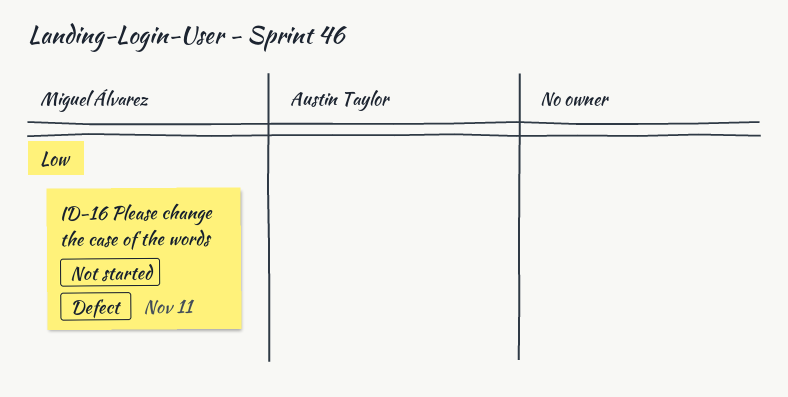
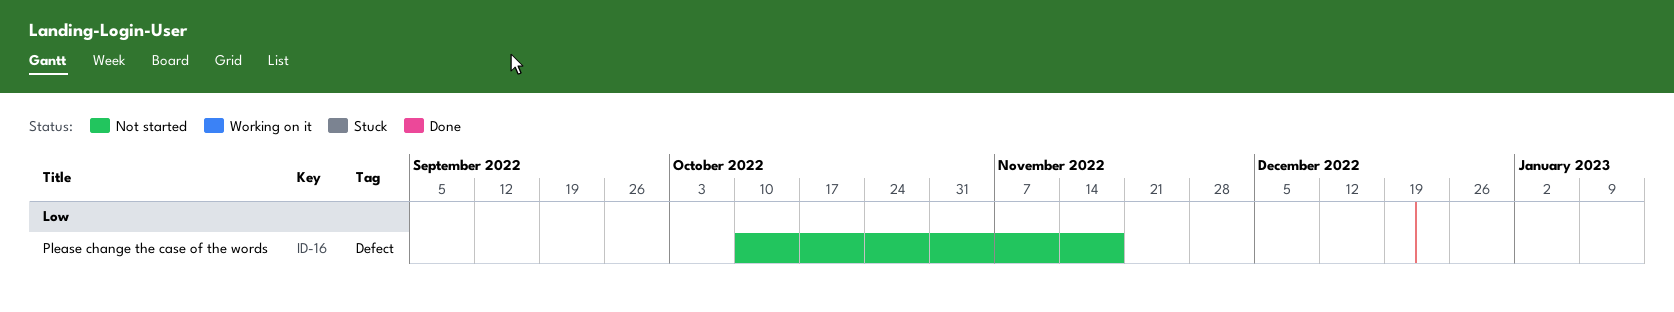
ID-16, due: Nov 11 -> Nov 18

